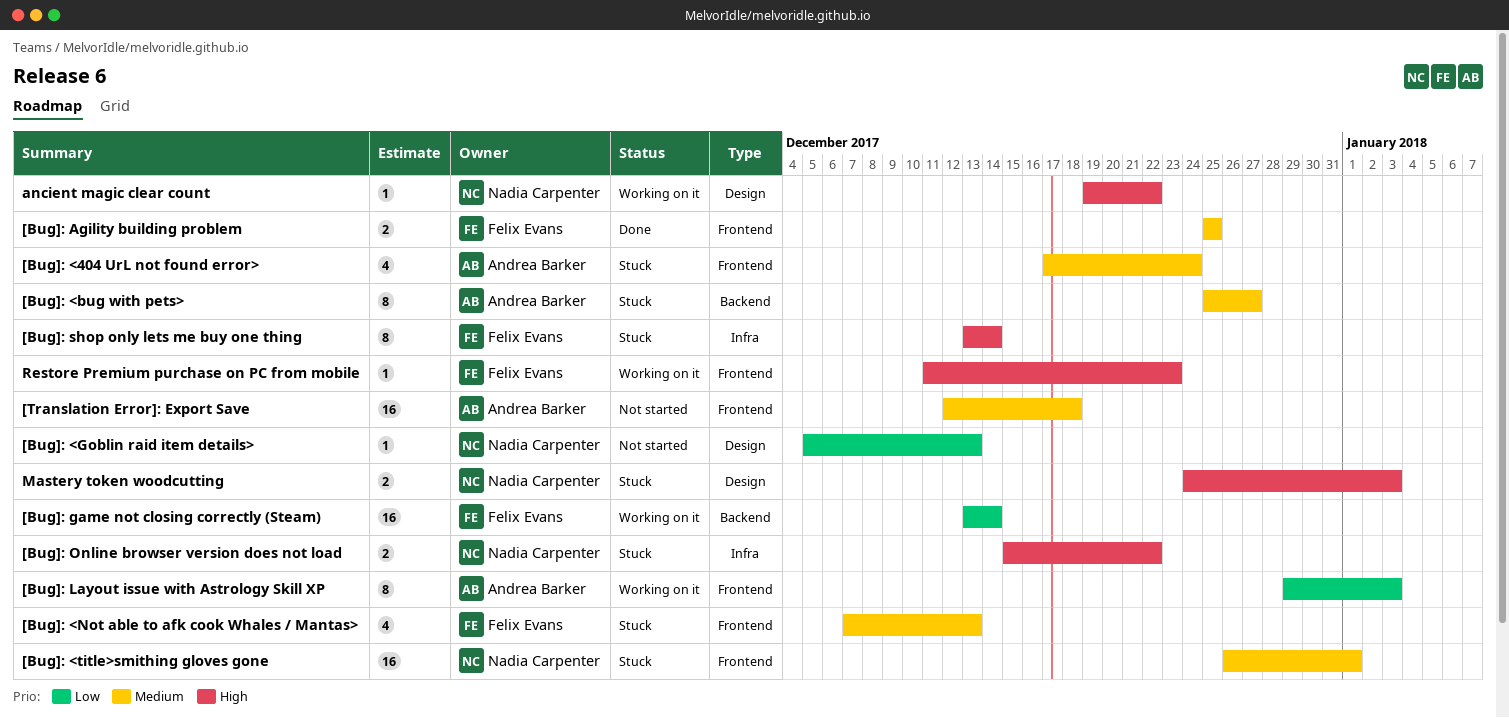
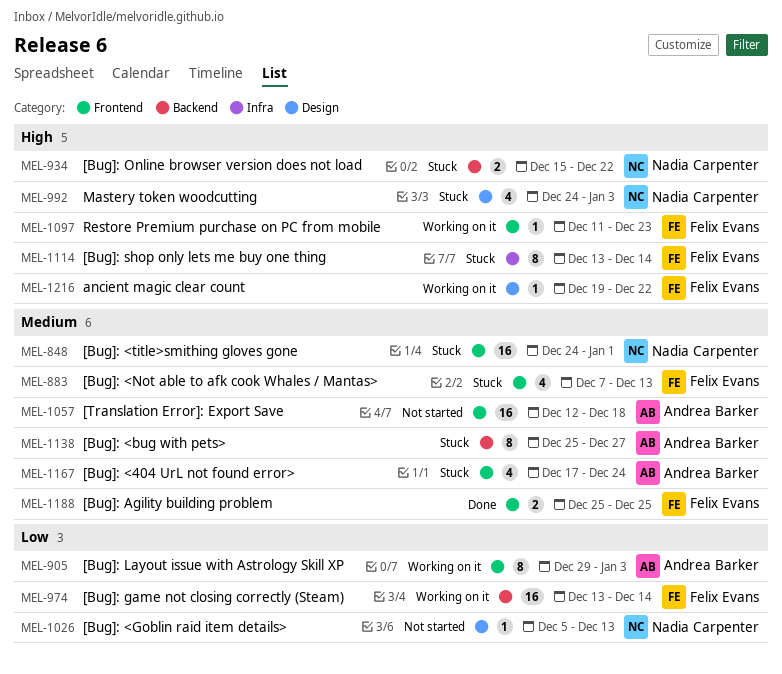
[Bug]: <title>smithing gloves gone, start: Dec 26 -> Dec 24
[Bug]: Online browser version does not load, label: Infra -> Backend
ancient magic clear count, owner: Nadia Carpenter -> Felix Evans
Mastery token woodcutting, estimate: 2 -> 4

